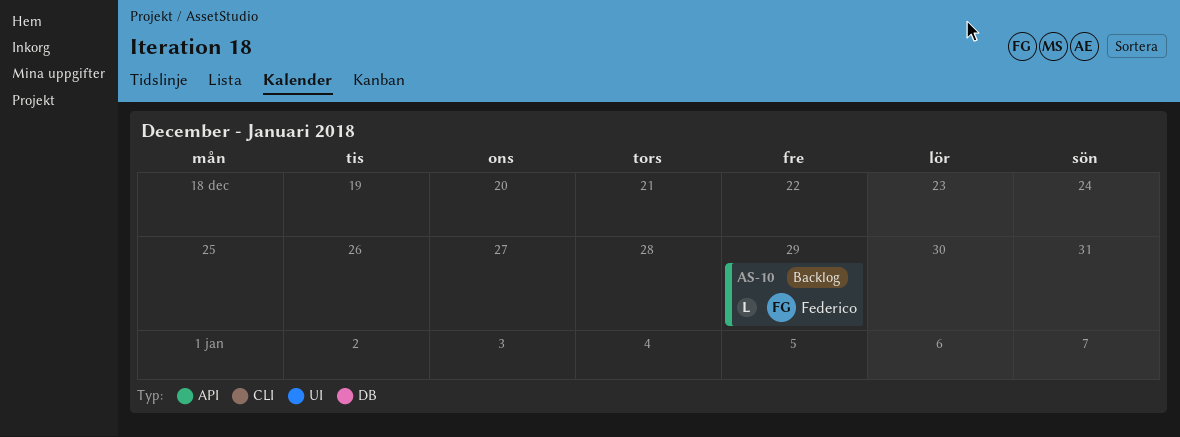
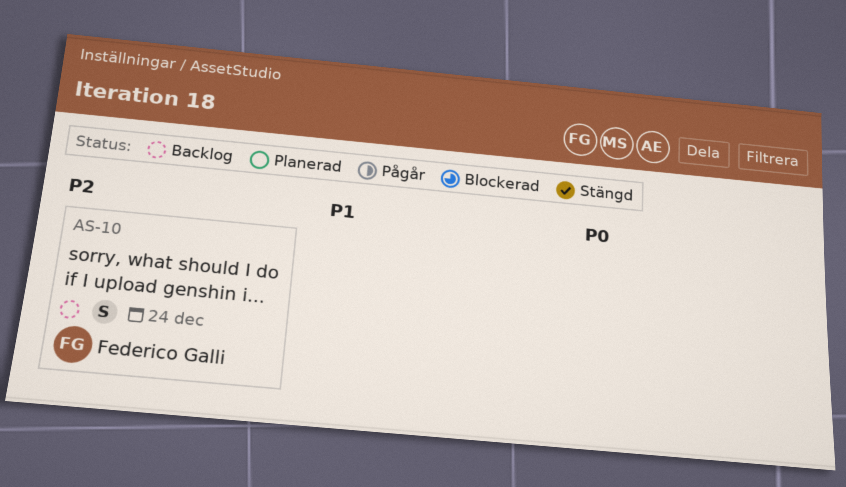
AS-10, estimate: L -> S
AS-10, due: Dec 29 -> Dec 24

